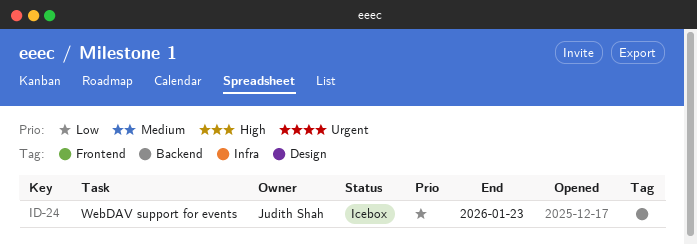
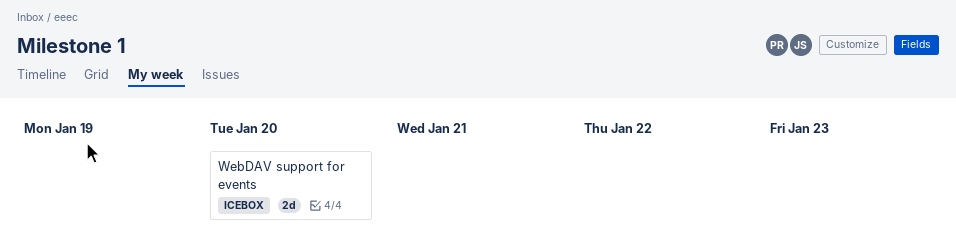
WebDAV support for events, due: Jan 23 -> Jan 20

